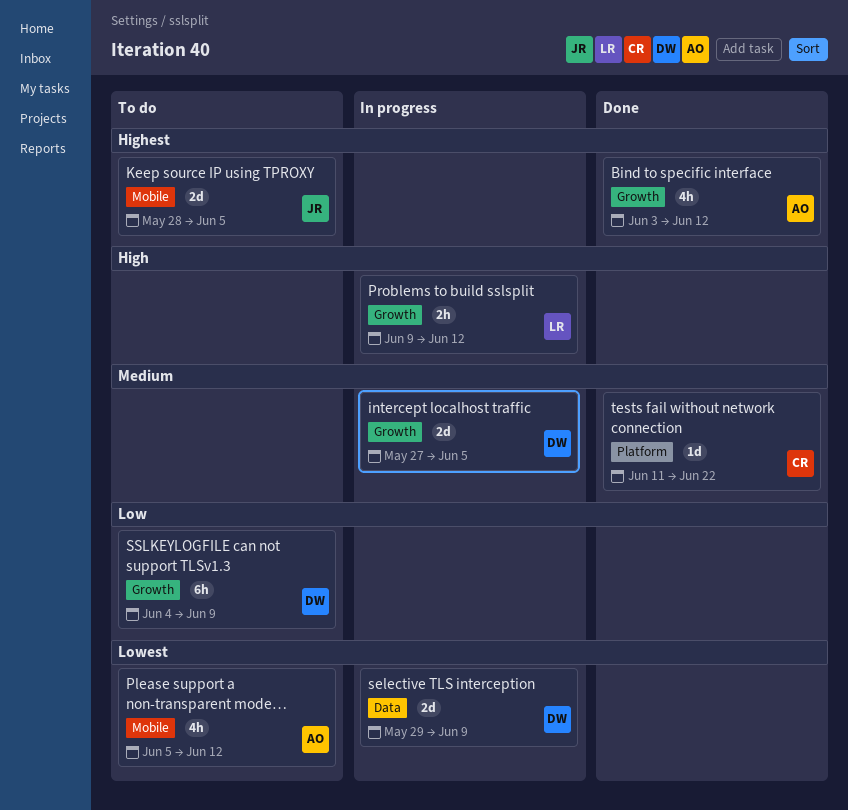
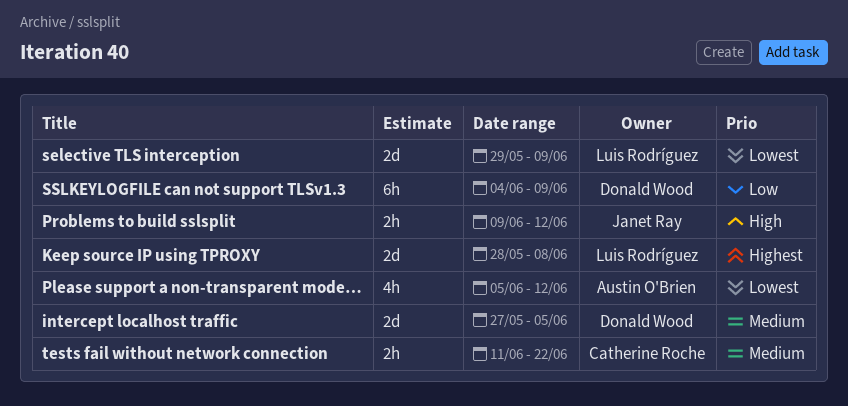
Bind to specific interface: present -> none
Keep source IP using TPROXY, owner: Janet Ray -> Luis Rodríguez
Keep source IP using TPROXY, due: Jun 5 -> Jun 8
Problems to build sslsplit, owner: Luis Rodríguez -> Janet Ray
selective TLS interception, owner: Donald Wood -> Luis Rodríguez
tests fail without network connection, estimate: 1d -> 2h

